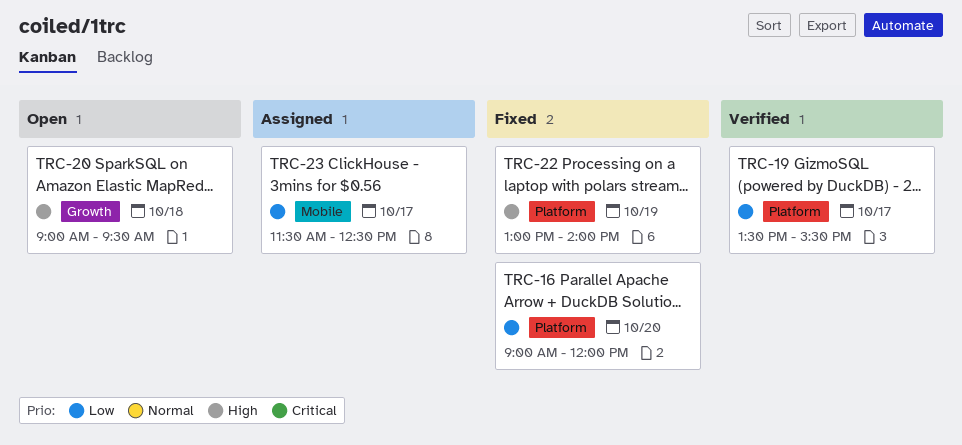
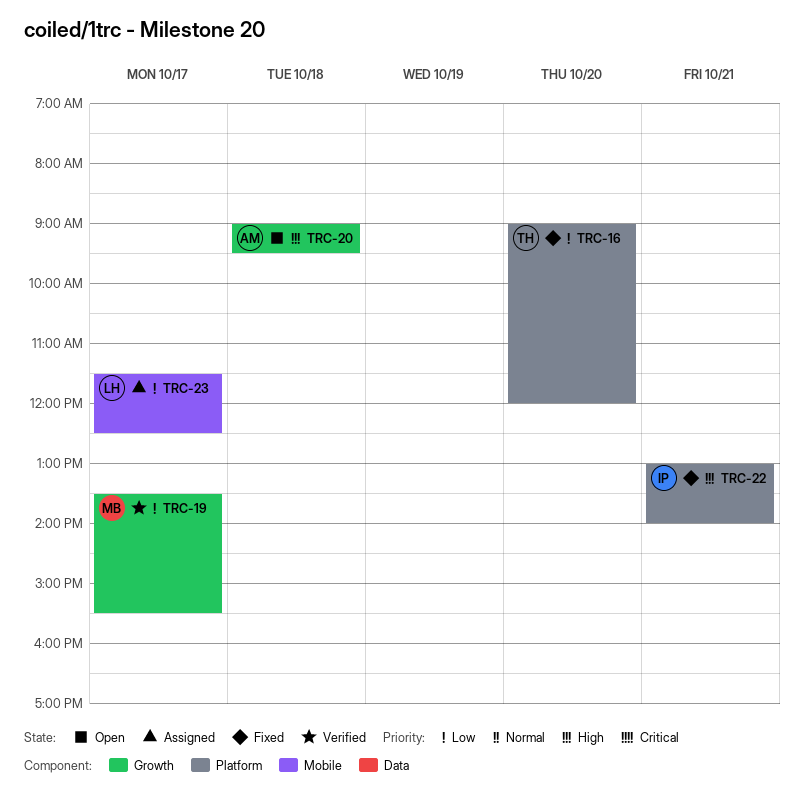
TRC-19, label: Platform -> Growth
TRC-22, day: Oct 19 -> Oct 21

